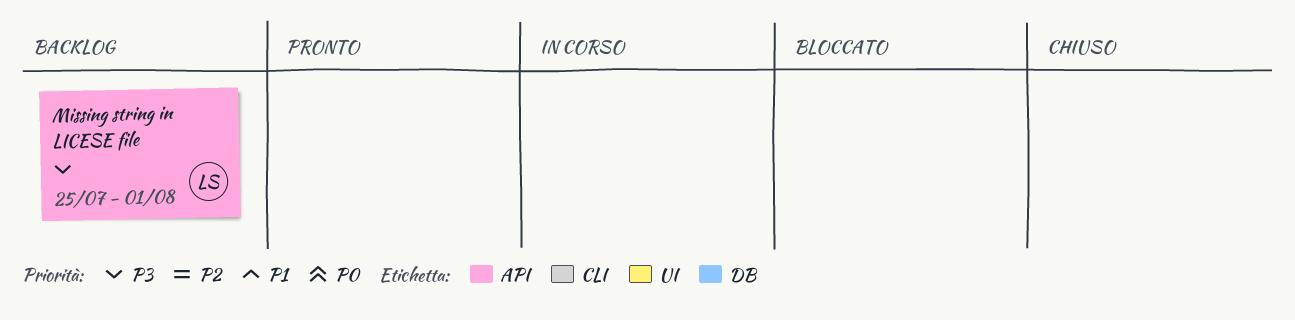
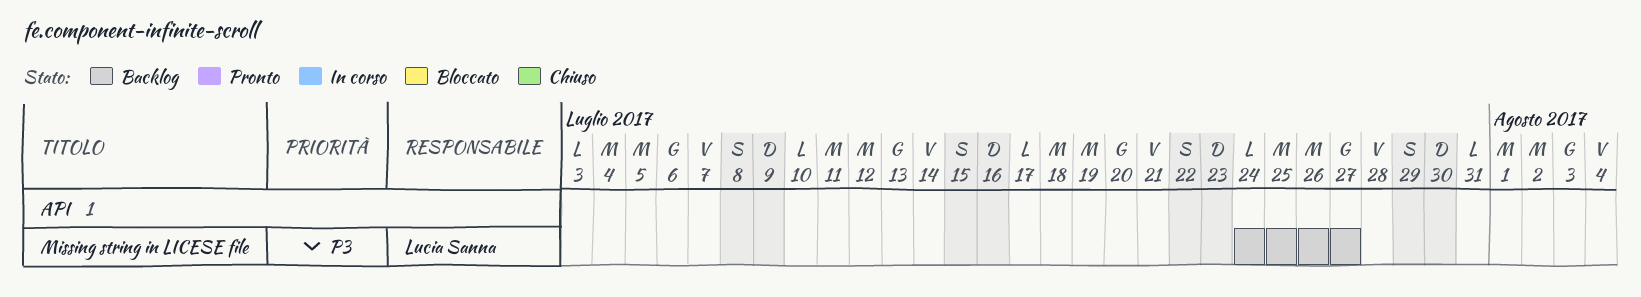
Missing string in LICESE file, start: Jul 25 -> Jul 24
Missing string in LICESE file, due: Aug 1 -> Jul 27

